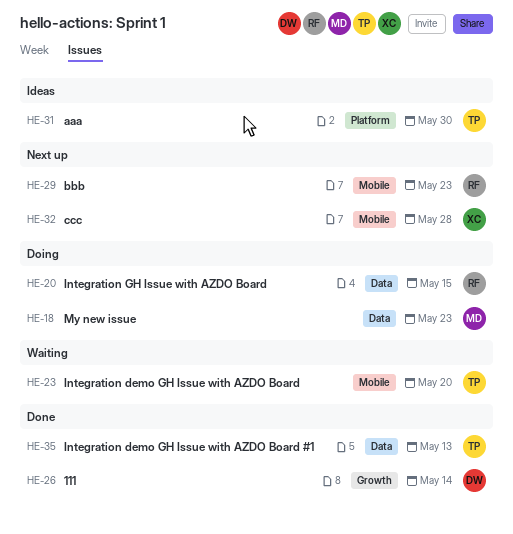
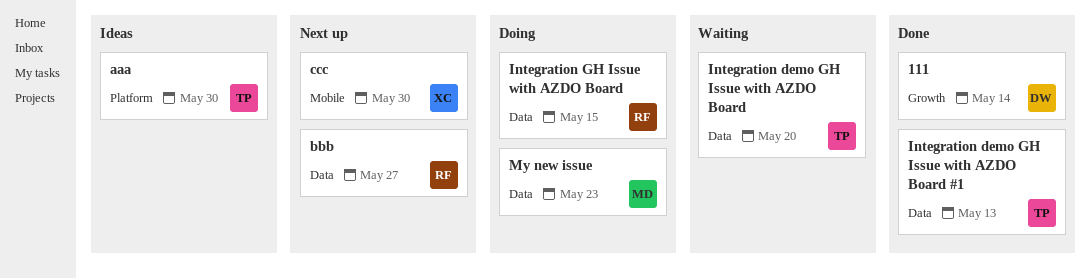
bbb, label: Mobile -> Data
bbb, due: May 23 -> May 27
ccc, due: May 28 -> May 30
Integration demo GH Issue with AZDO Board, label: Mobile -> Data

